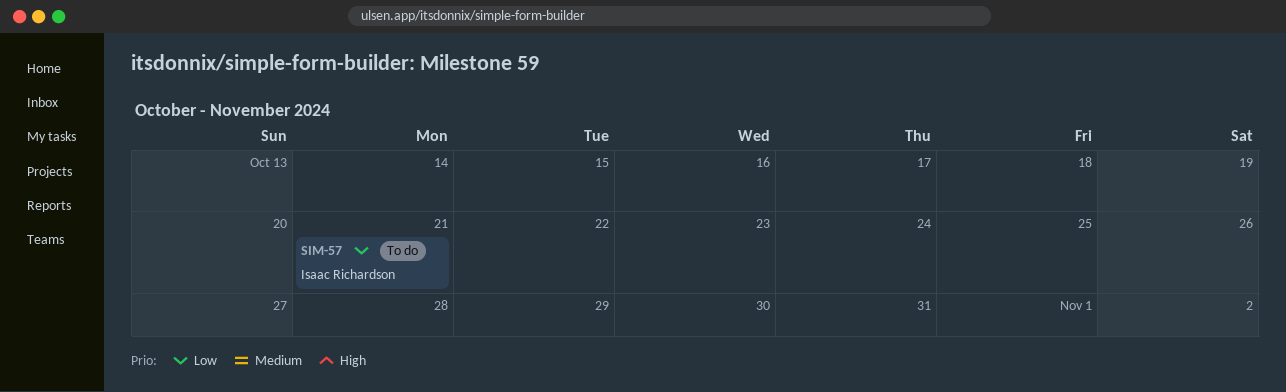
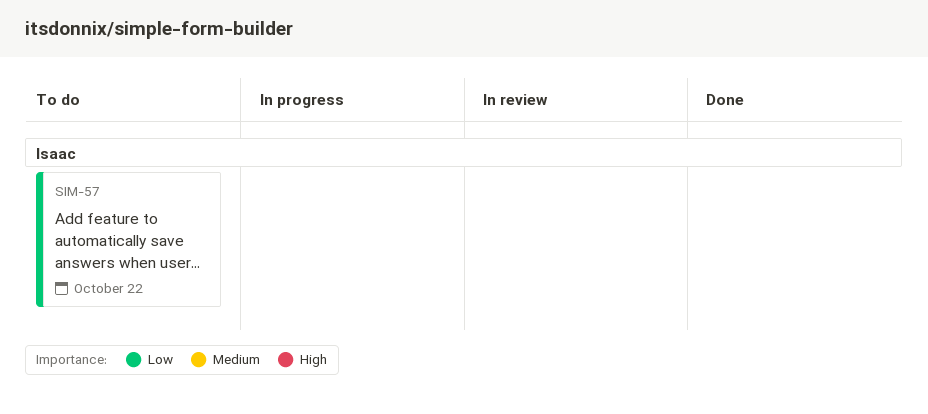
SIM-57, due: Oct 21 -> Oct 22

